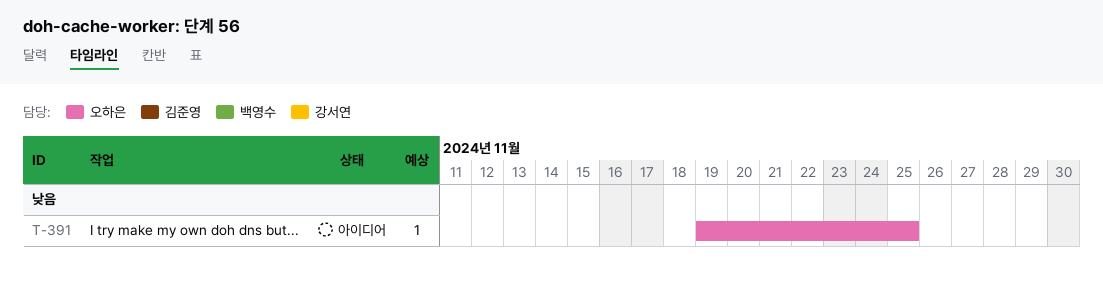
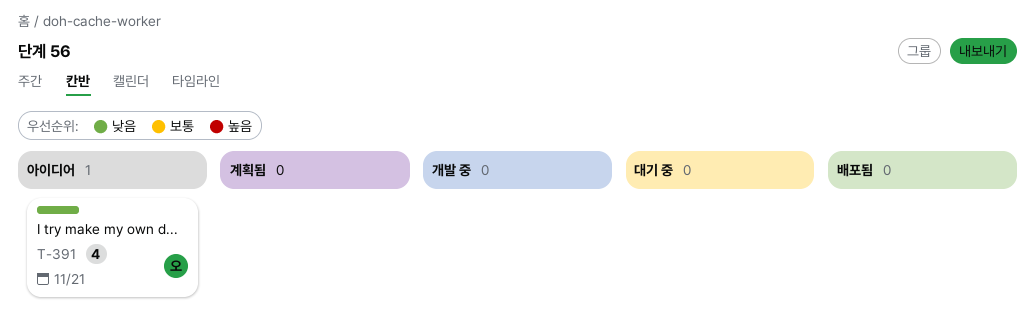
T-391, estimate: 1 -> 4
T-391, due: Nov 25 -> Nov 21

